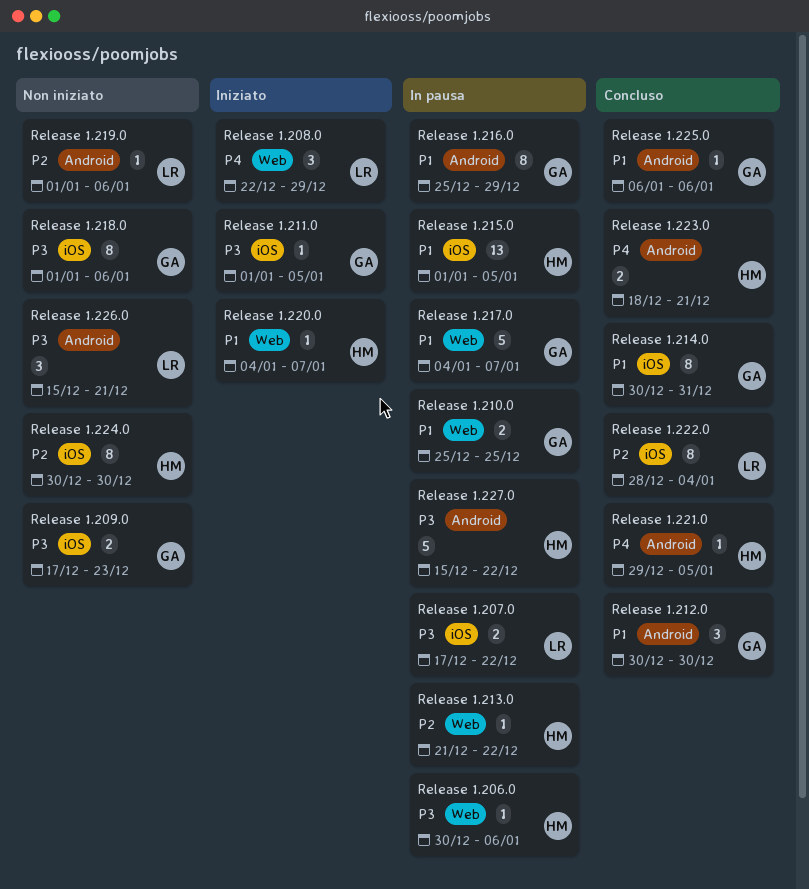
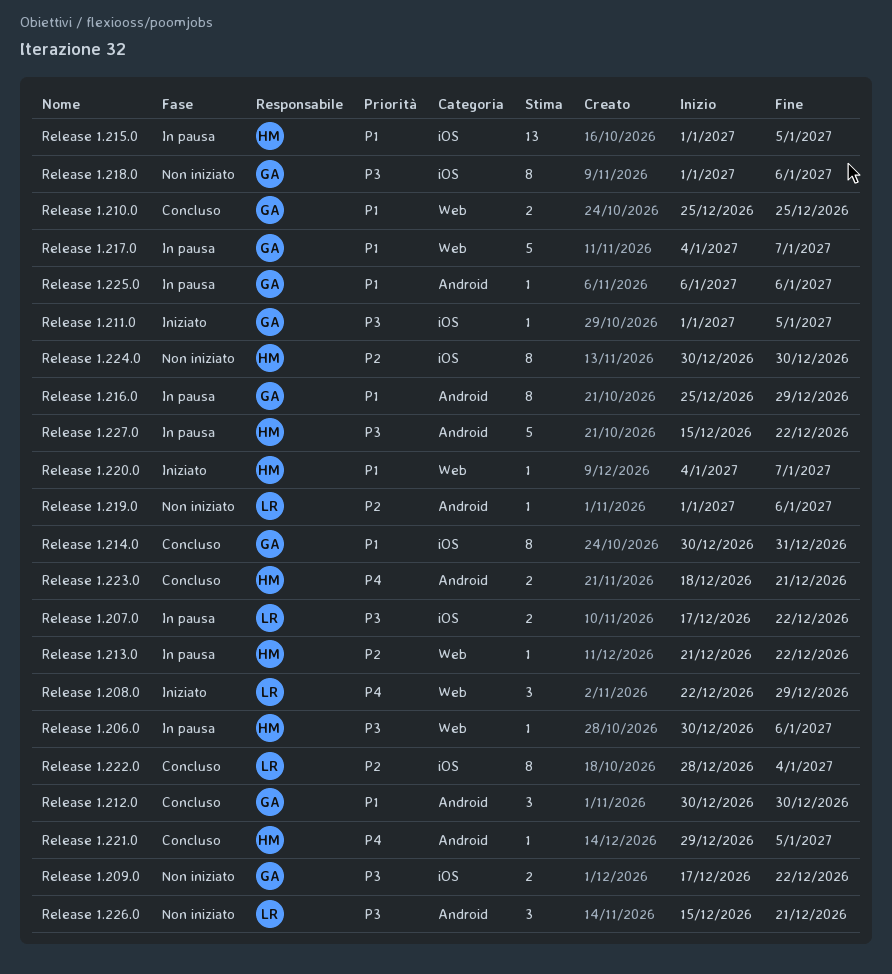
Release 1.209.0, due: Dec 23 -> Dec 22
Release 1.210.0, status: In pausa -> Concluso
Release 1.225.0, status: Concluso -> In pausa

